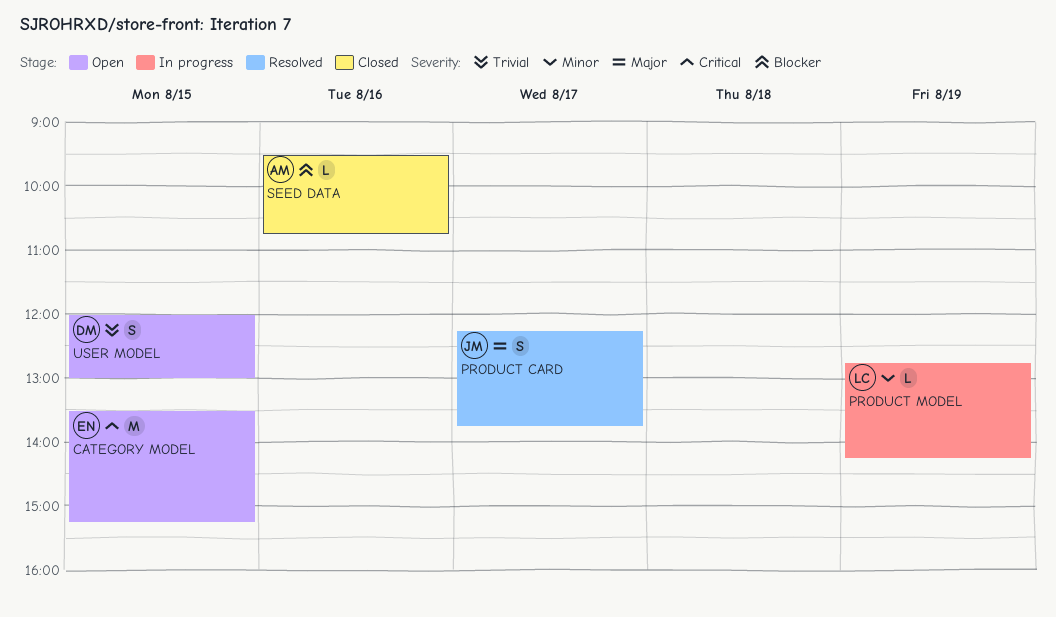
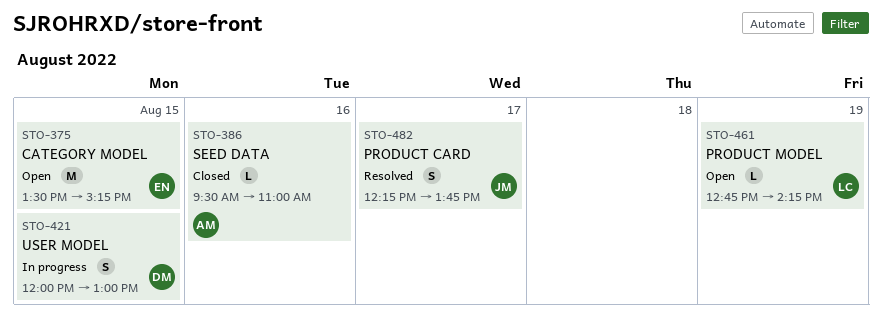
PRODUCT MODEL, status: In progress -> Open
SEED DATA, ends: 10:45 -> 11:00
USER MODEL, status: Open -> In progress

